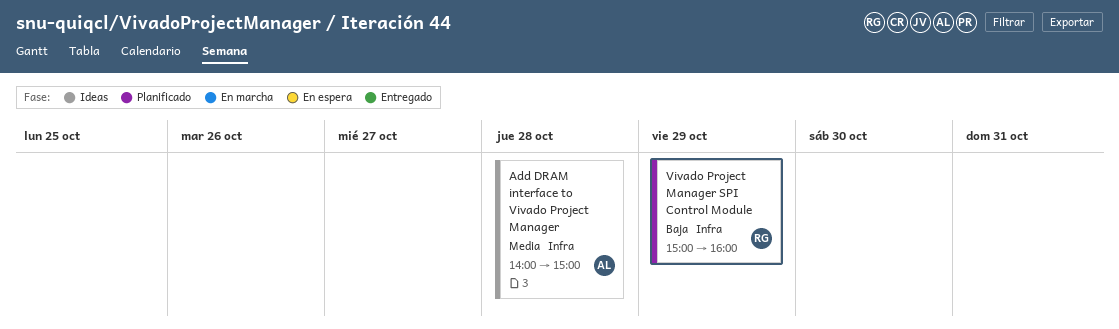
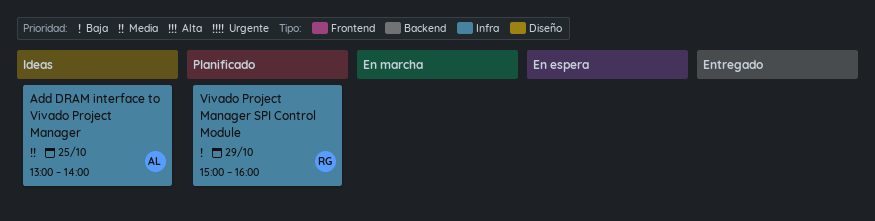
Add DRAM interface to Vivado Project Manager, day: Oct 28 -> Oct 25
Add DRAM interface to Vivado Project Manager, begins: 14:00 -> 13:00
Add DRAM interface to Vivado Project Manager, ends: 15:00 -> 14:00

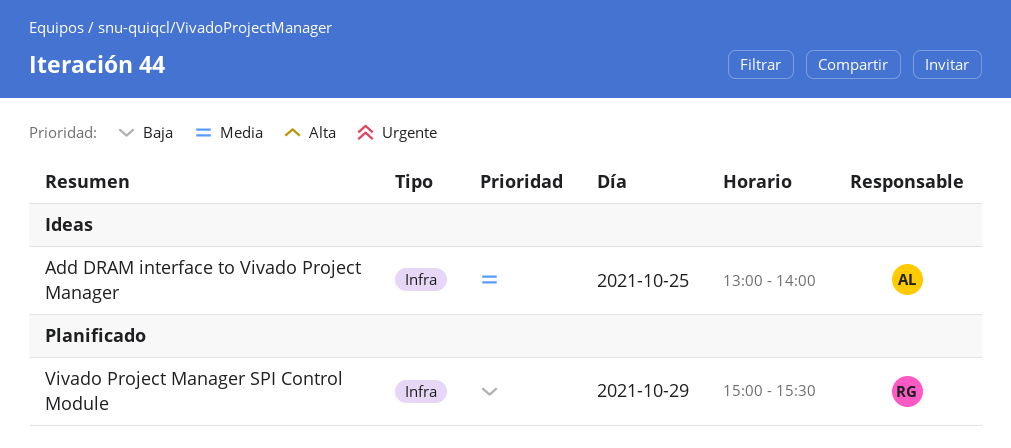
Vivado Project Manager SPI Control Module, ends: 16:00 -> 15:30

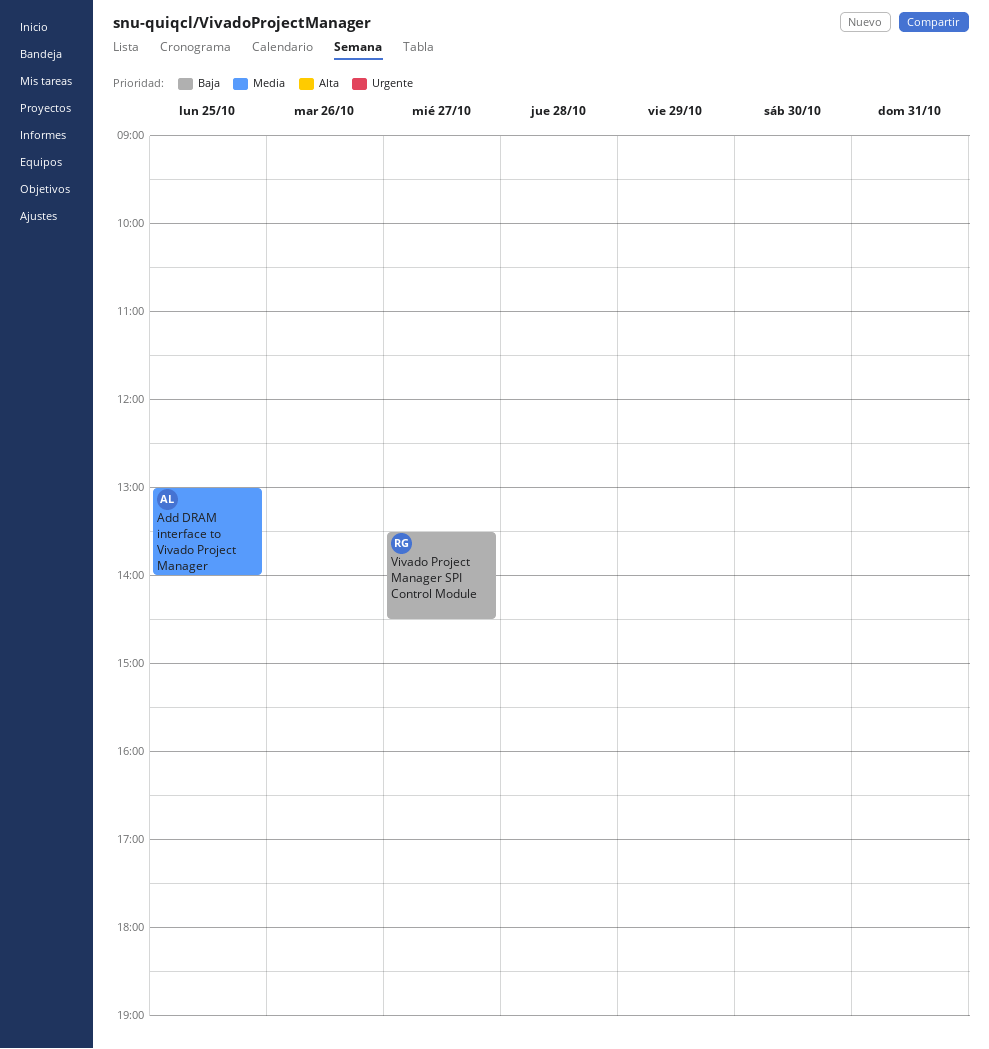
Vivado Project Manager SPI Control Module, day: Oct 29 -> Oct 27
Vivado Project Manager SPI Control Module, begins: 15:00 -> 13:30
Vivado Project Manager SPI Control Module, ends: 15:30 -> 14:30

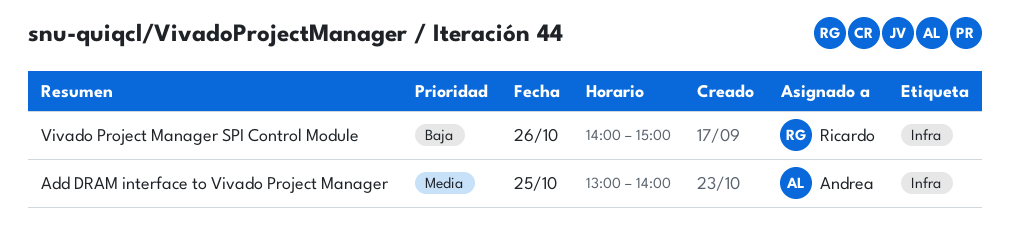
Vivado Project Manager SPI Control Module, day: Oct 27 -> Oct 26
Vivado Project Manager SPI Control Module, begins: 13:30 -> 14:00
Vivado Project Manager SPI Control Module, ends: 14:30 -> 15:00

